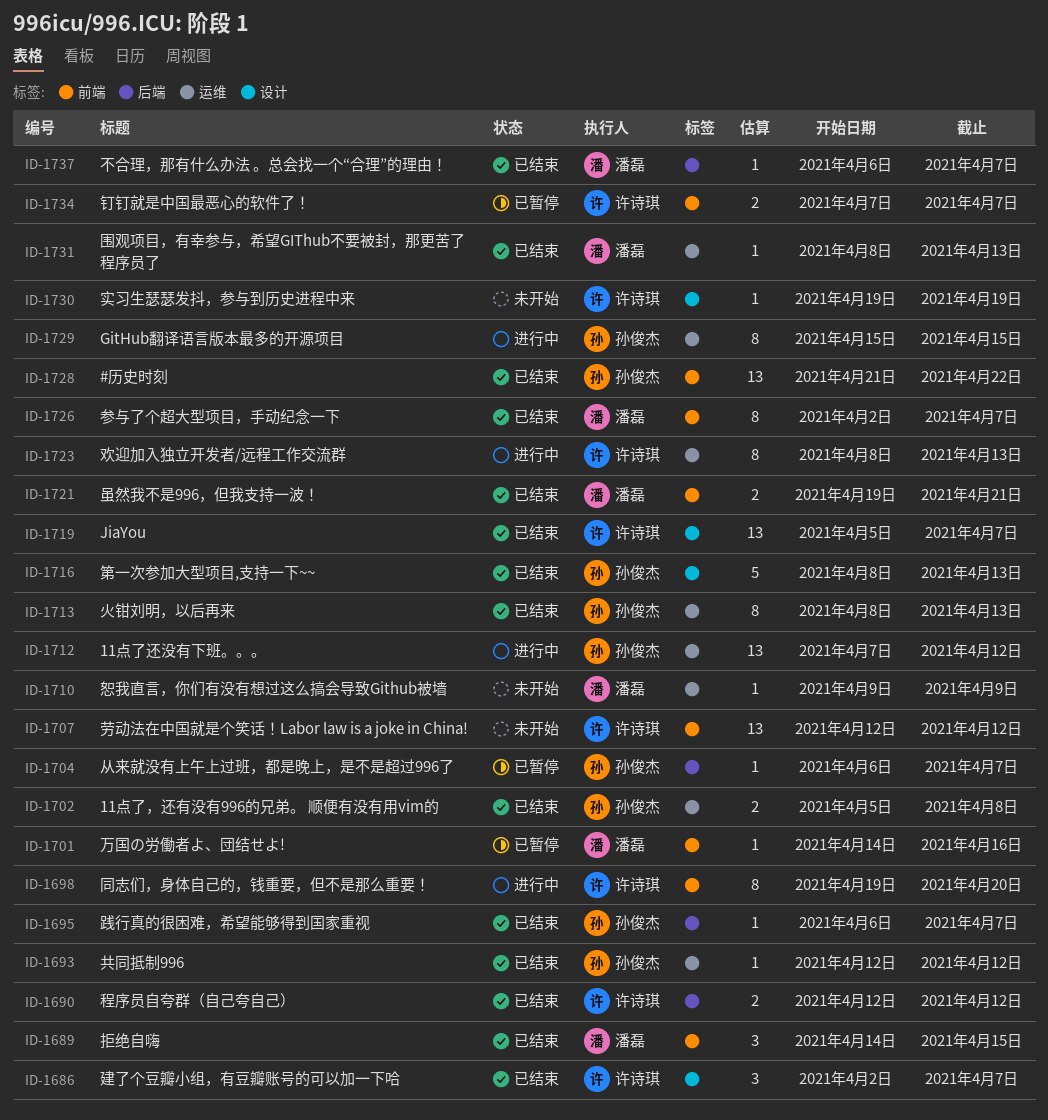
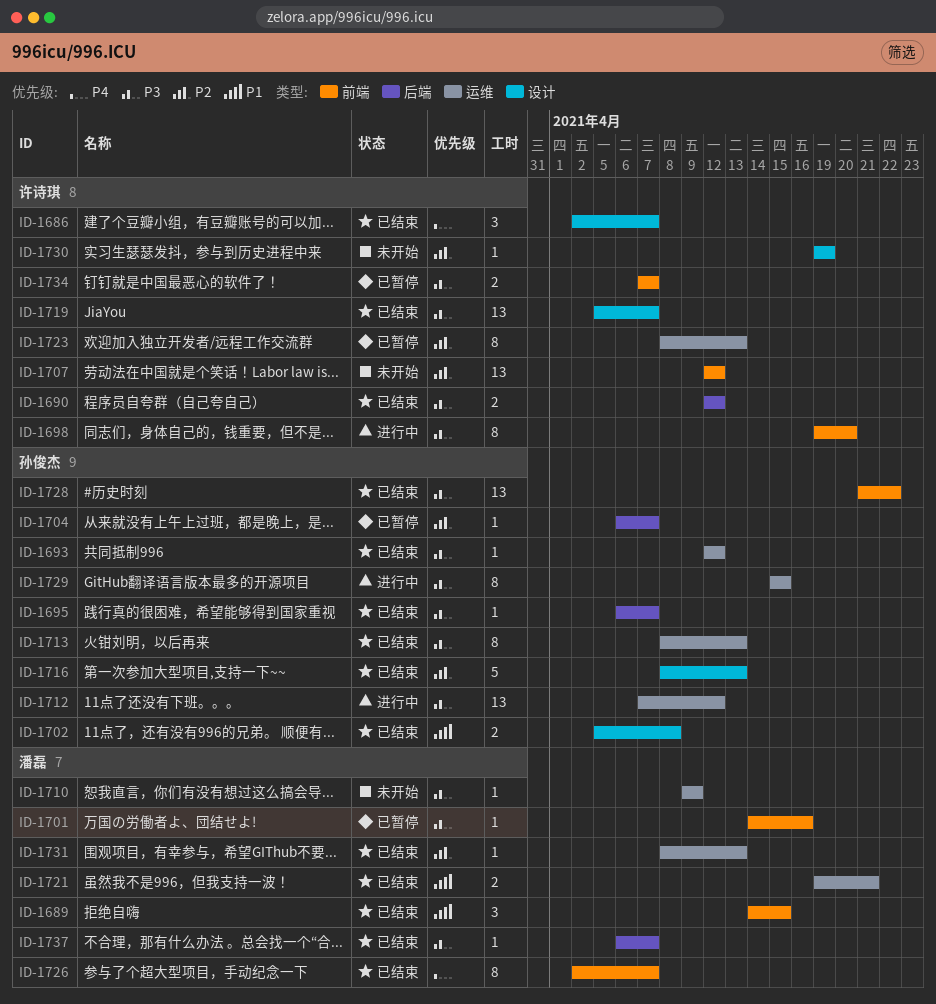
ID-1702, label: 运维 -> 设计
ID-1721, label: 前端 -> 运维
ID-1723, status: 进行中 -> 已暂停

